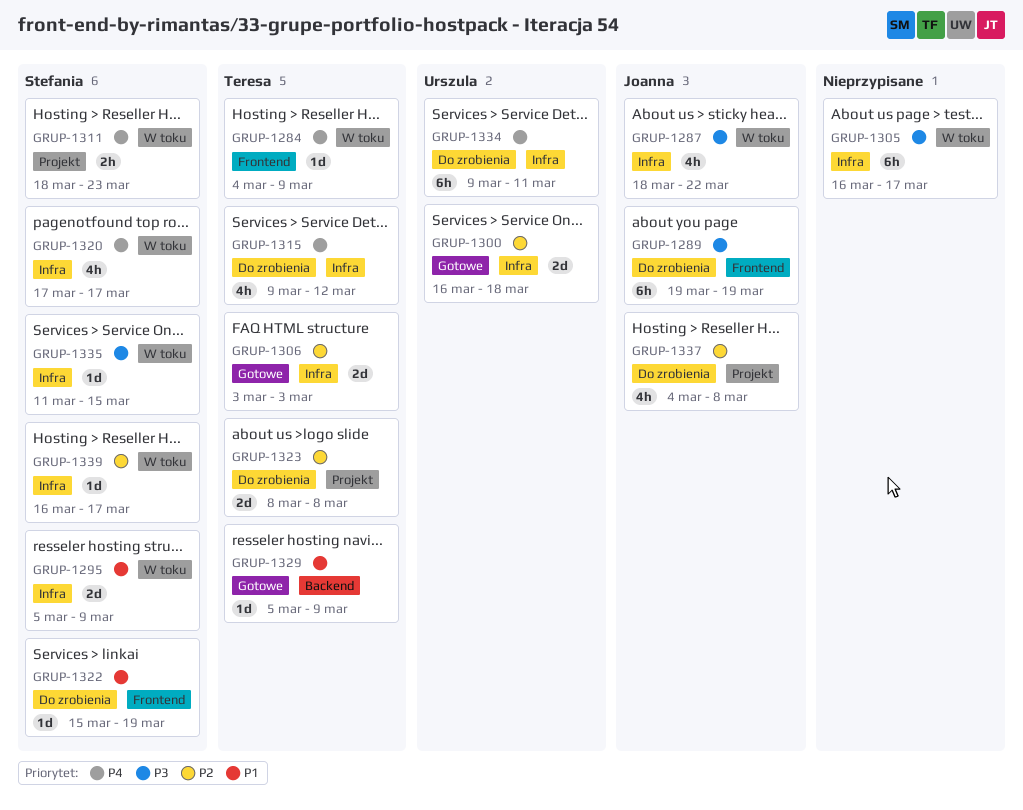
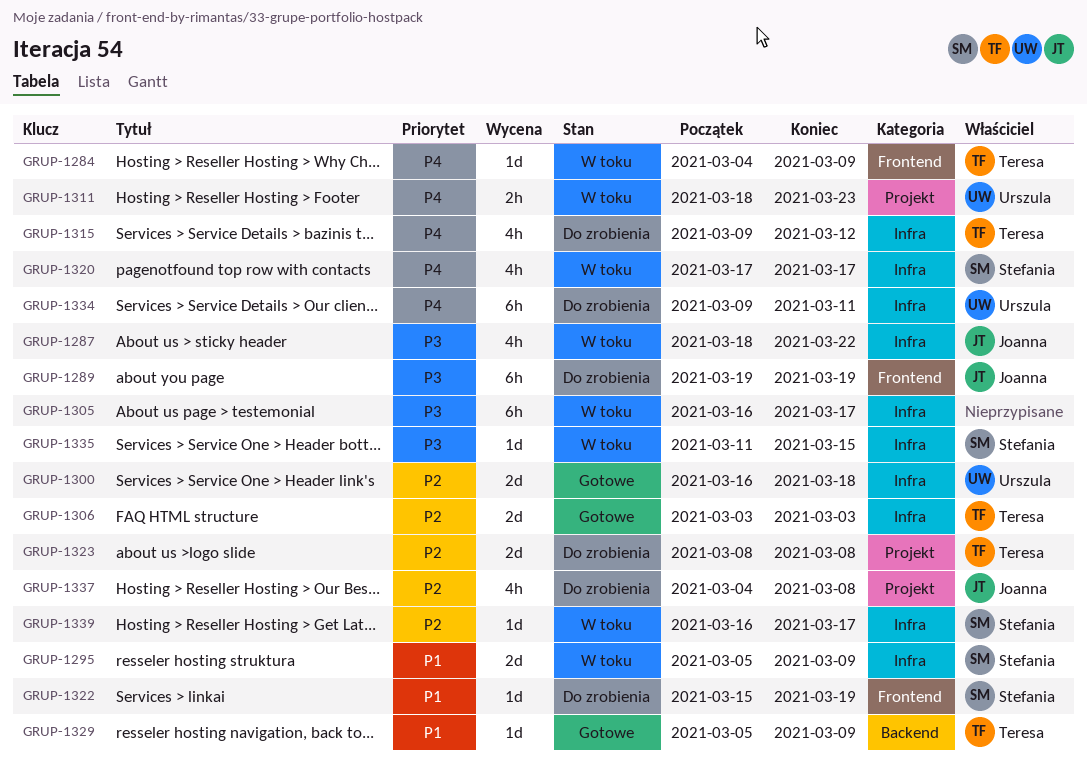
GRUP-1311, owner: Stefania -> Urszula

